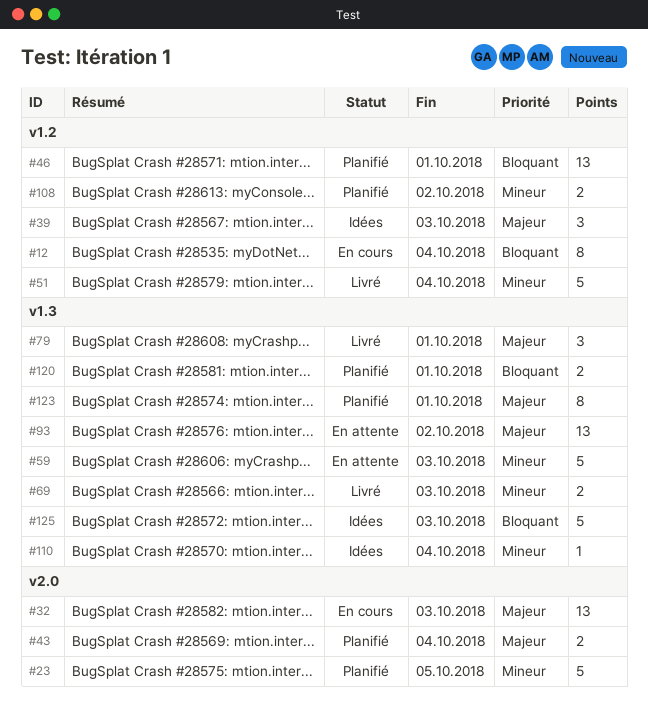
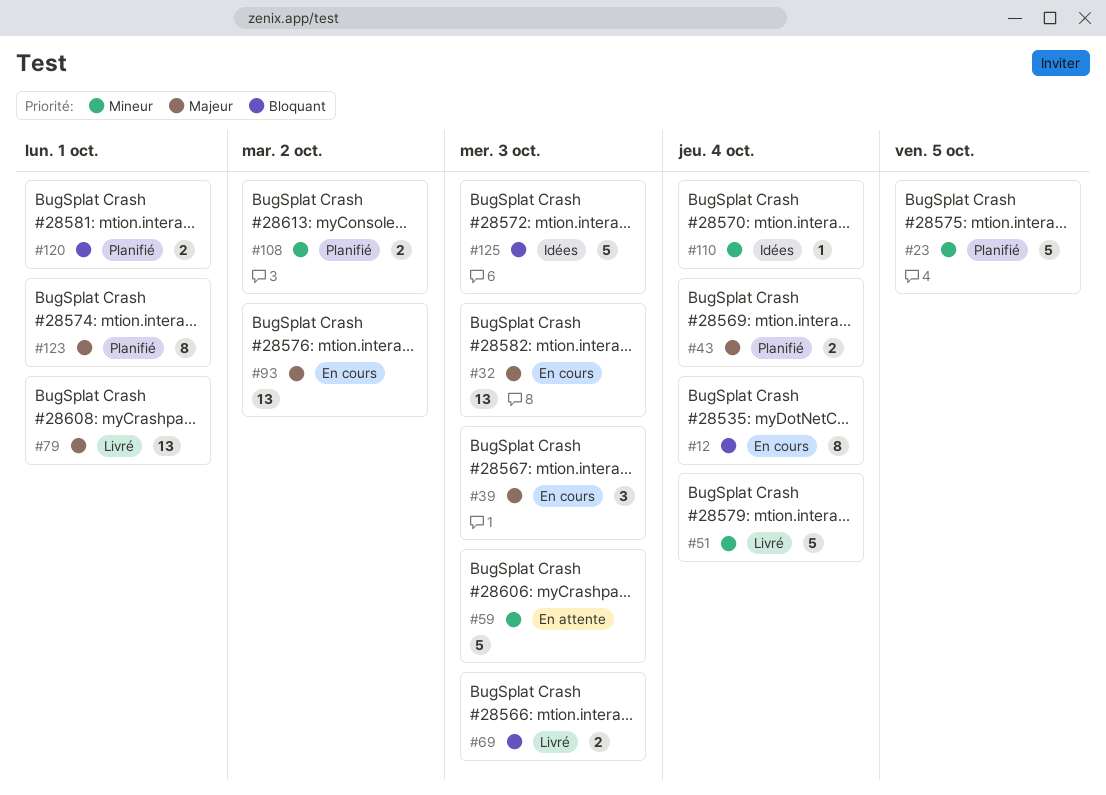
#39, status: Idées -> En cours
#46: present -> none
#69, priority: Mineur -> Bloquant
#79, estimate: 3 -> 13
#93, status: En attente -> En cours

